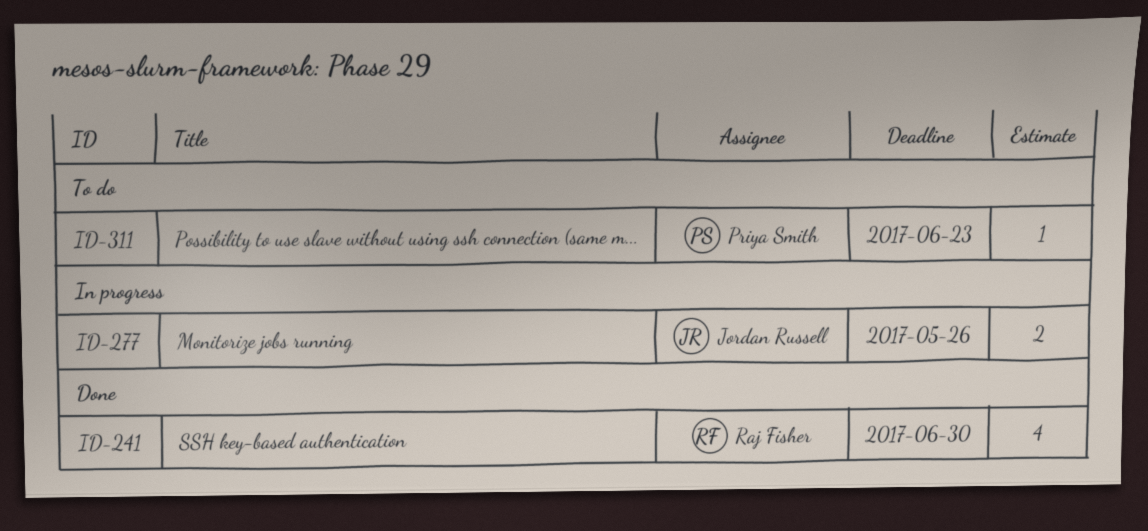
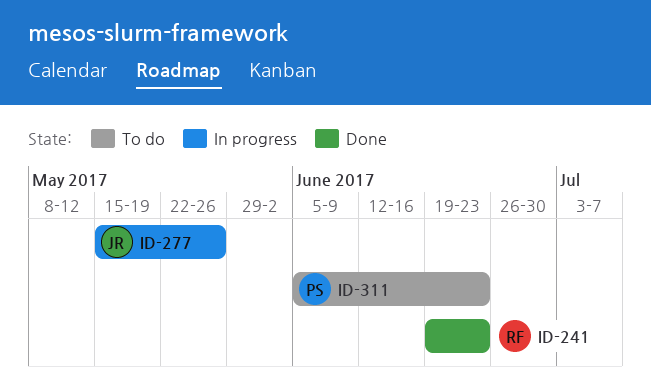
ID-241, due: Jun 30 -> Jun 23

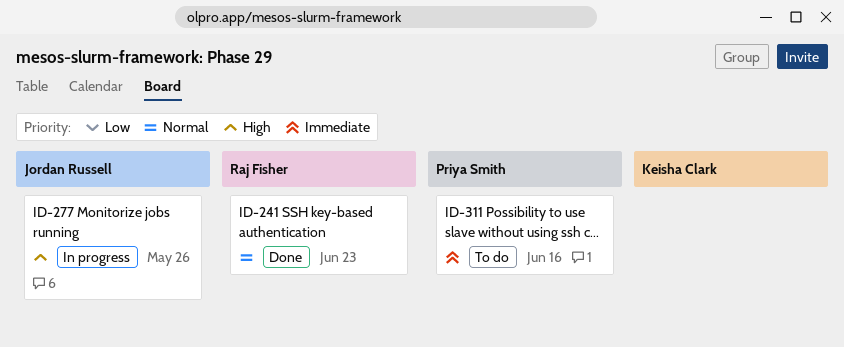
ID-311, due: Jun 23 -> Jun 16

